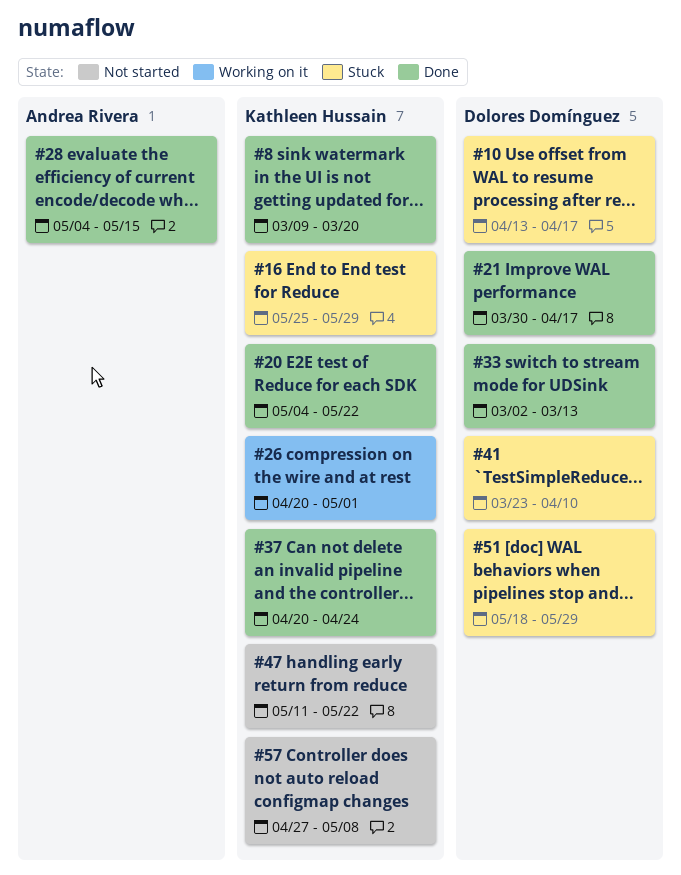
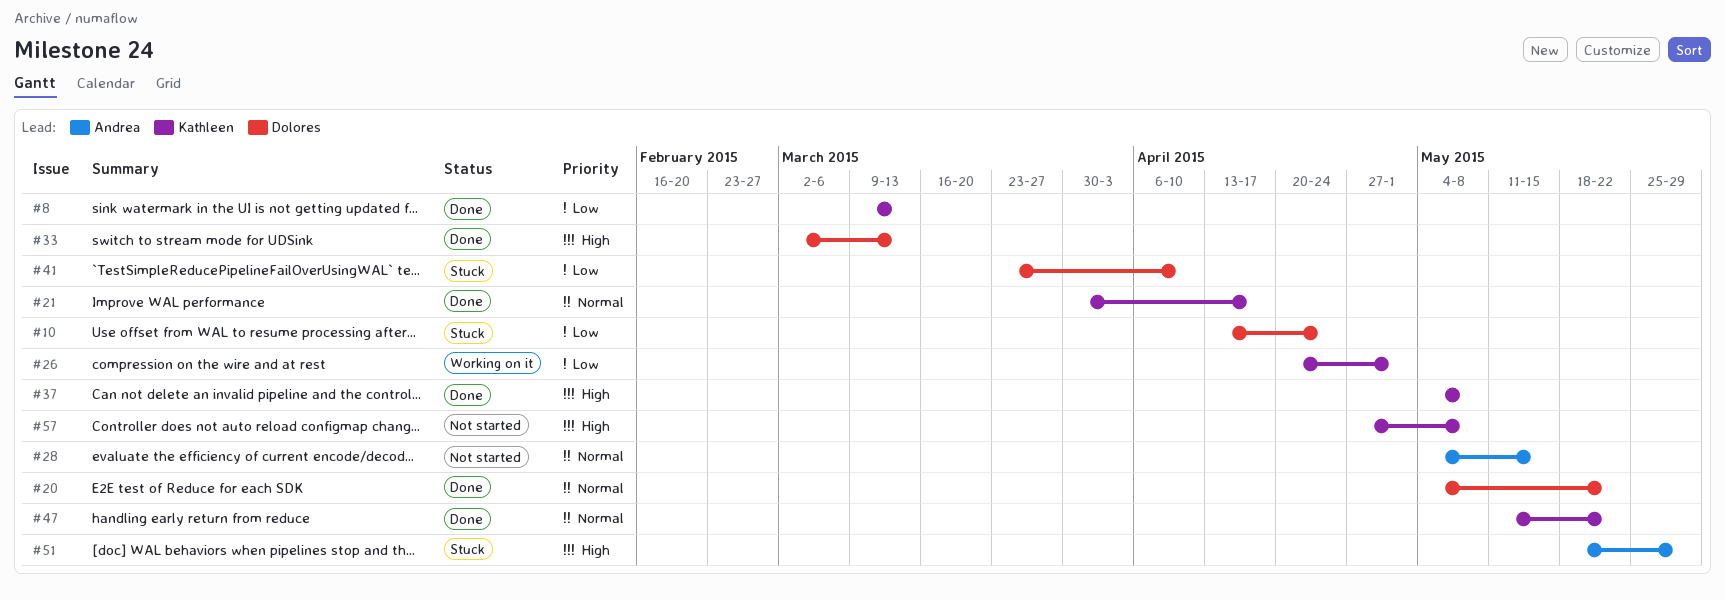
#8, due: Mar 20 -> Mar 13
#10, due: Apr 17 -> Apr 24
#16: present -> none
#20, owner: Kathleen Hussain -> Dolores Domínguez
#21, owner: Dolores Domínguez -> Kathleen Hussain
#28, status: Done -> Not started
#37, start: Apr 20 -> May 4
#37, due: Apr 24 -> May 8
#47, status: Not started -> Done
#51, owner: Dolores Domínguez -> Andrea Rivera

